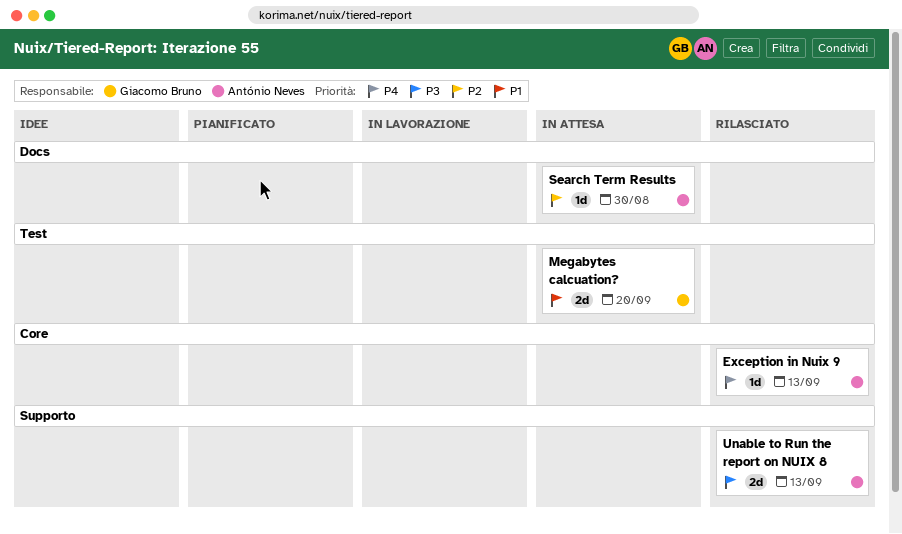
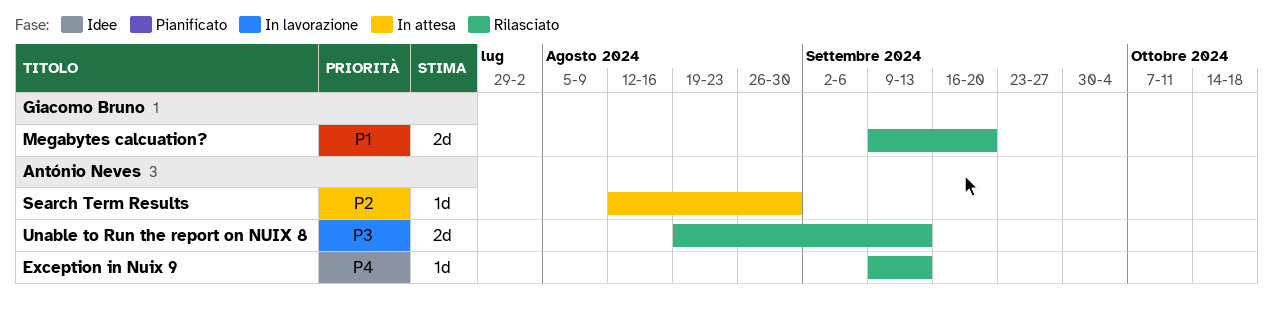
Megabytes calcuation?, status: In attesa -> Rilasciato

